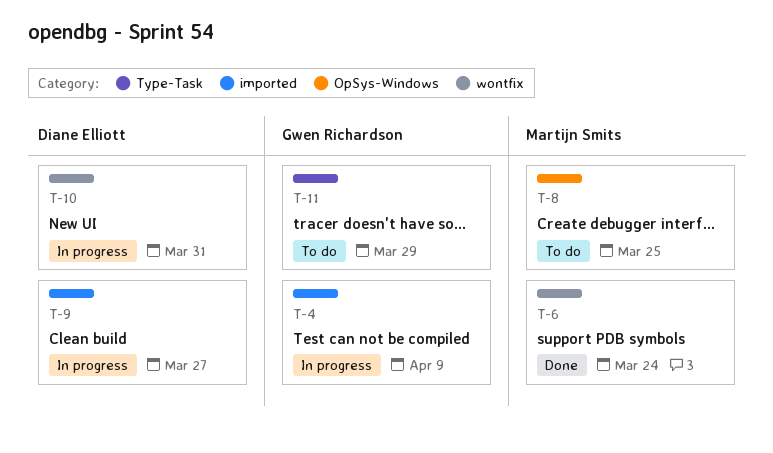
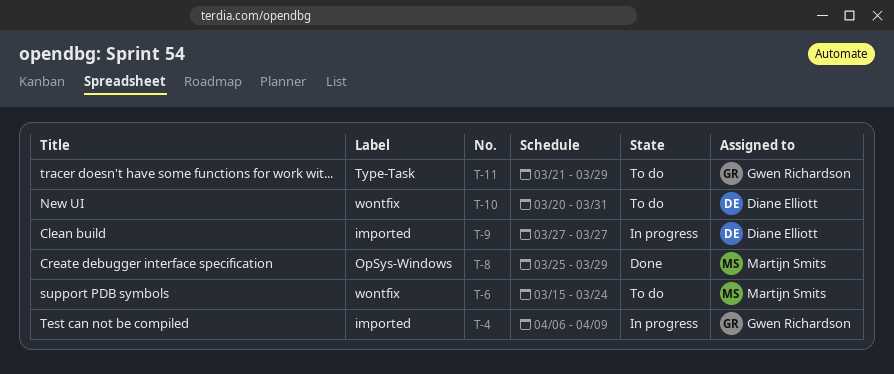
T-6, status: Done -> To do
T-8, status: To do -> Done
T-8, due: Mar 25 -> Mar 29
T-10, status: In progress -> To do

